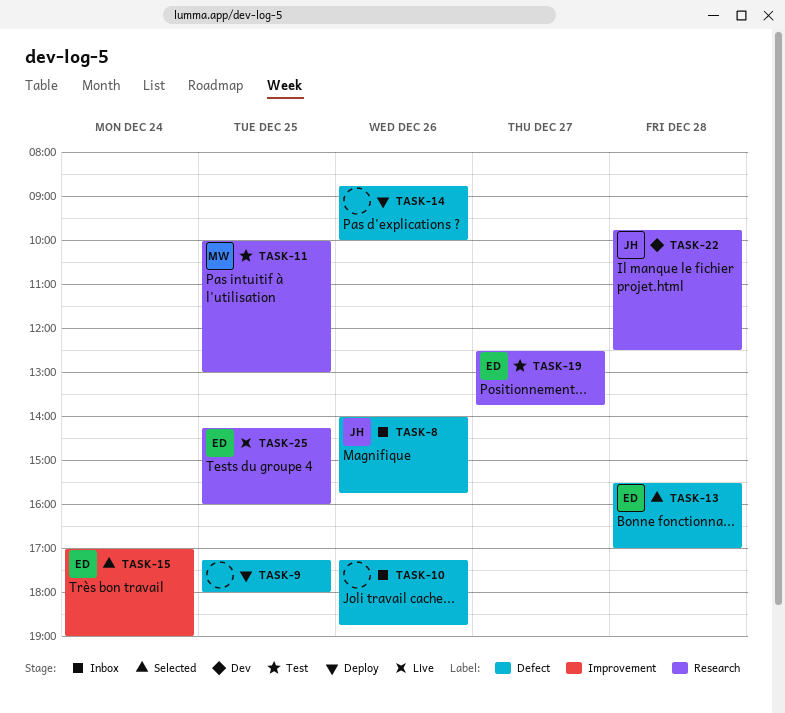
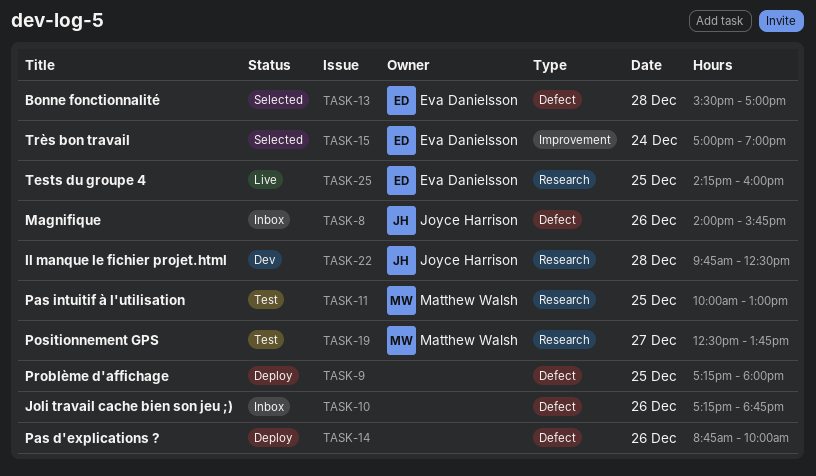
TASK-19, owner: Eva Danielsson -> Matthew Walsh

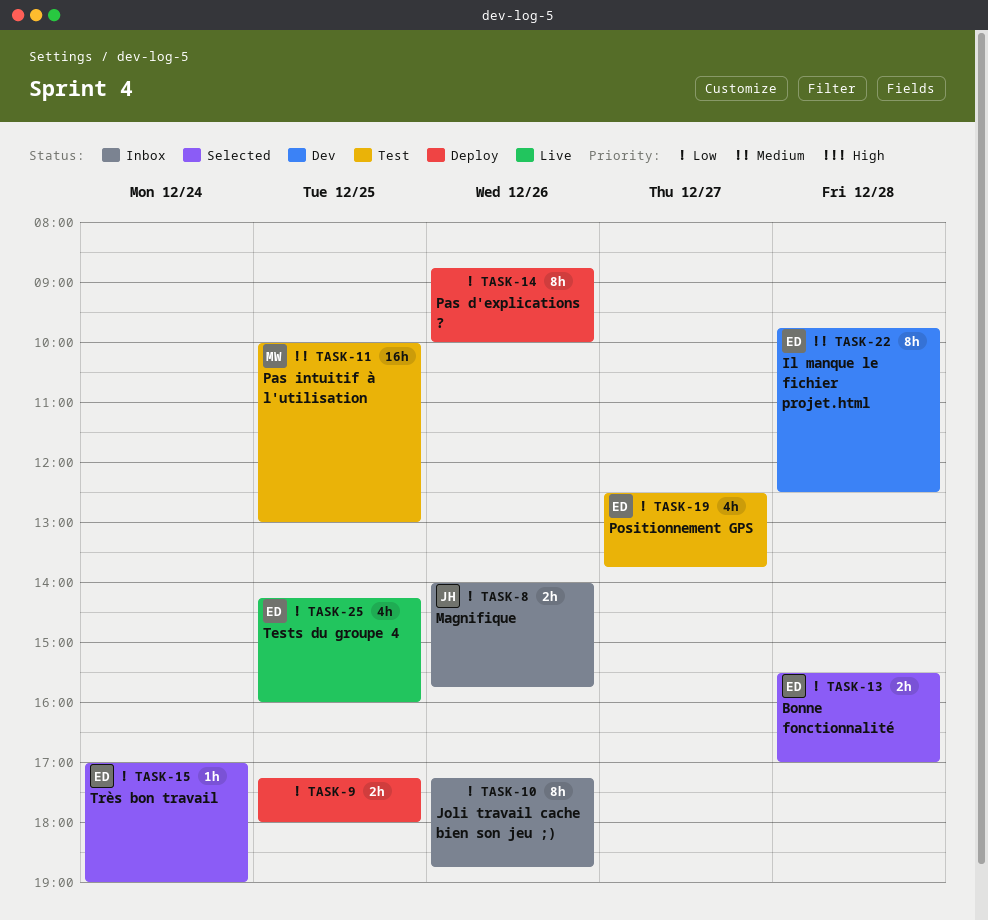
TASK-19, owner: Matthew Walsh -> Eva Danielsson
TASK-22, owner: Joyce Harrison -> Eva Danielsson

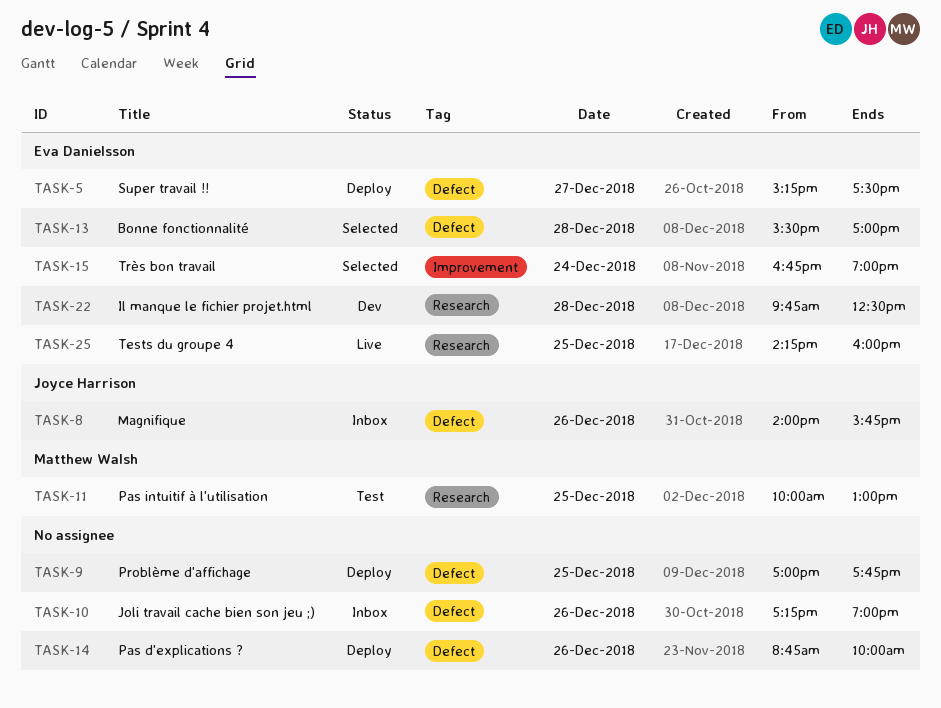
TASK-5: none -> present
TASK-9, begins: 17:15 -> 17:00
TASK-9, ends: 18:00 -> 17:45
TASK-10, ends: 18:45 -> 19:00
TASK-15, begins: 17:00 -> 16:45
TASK-19: present -> none

